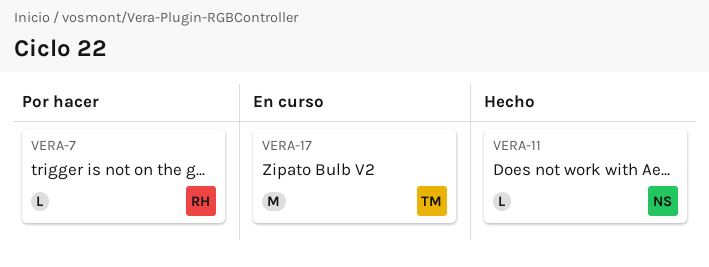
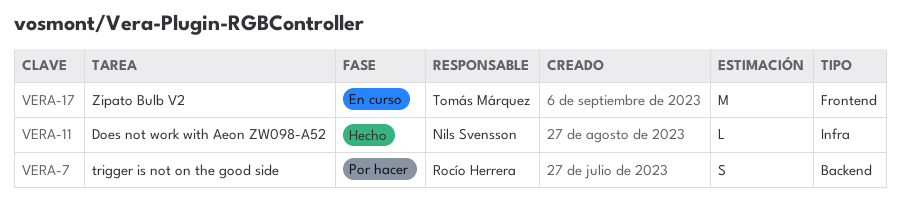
VERA-7, estimate: L -> S

